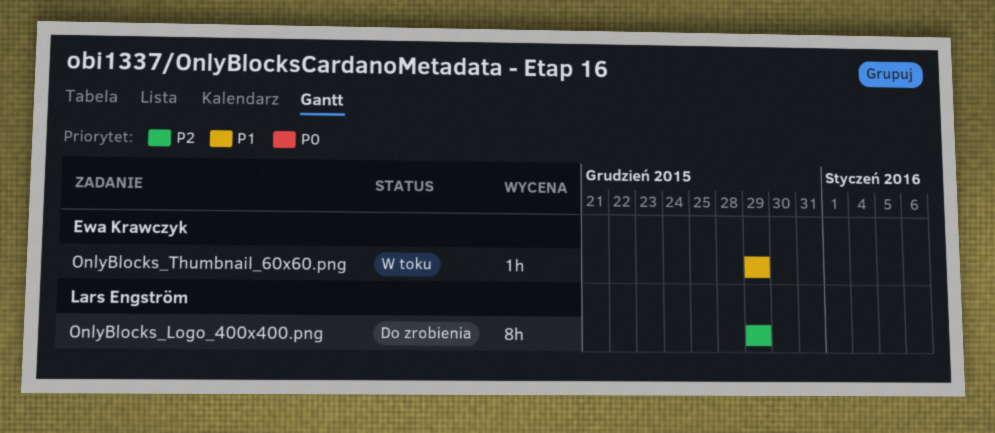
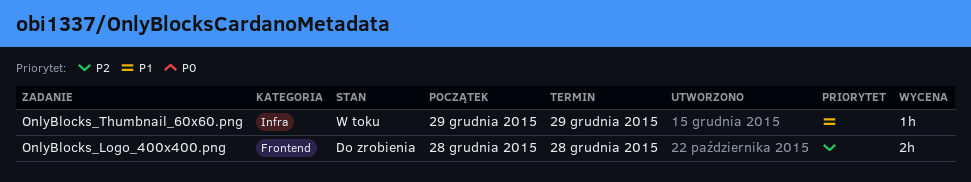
OnlyBlocks_Logo_400x400.png, estimate: 8h -> 2h
OnlyBlocks_Logo_400x400.png, start: Dec 29 -> Dec 28
OnlyBlocks_Logo_400x400.png, due: Dec 29 -> Dec 28

